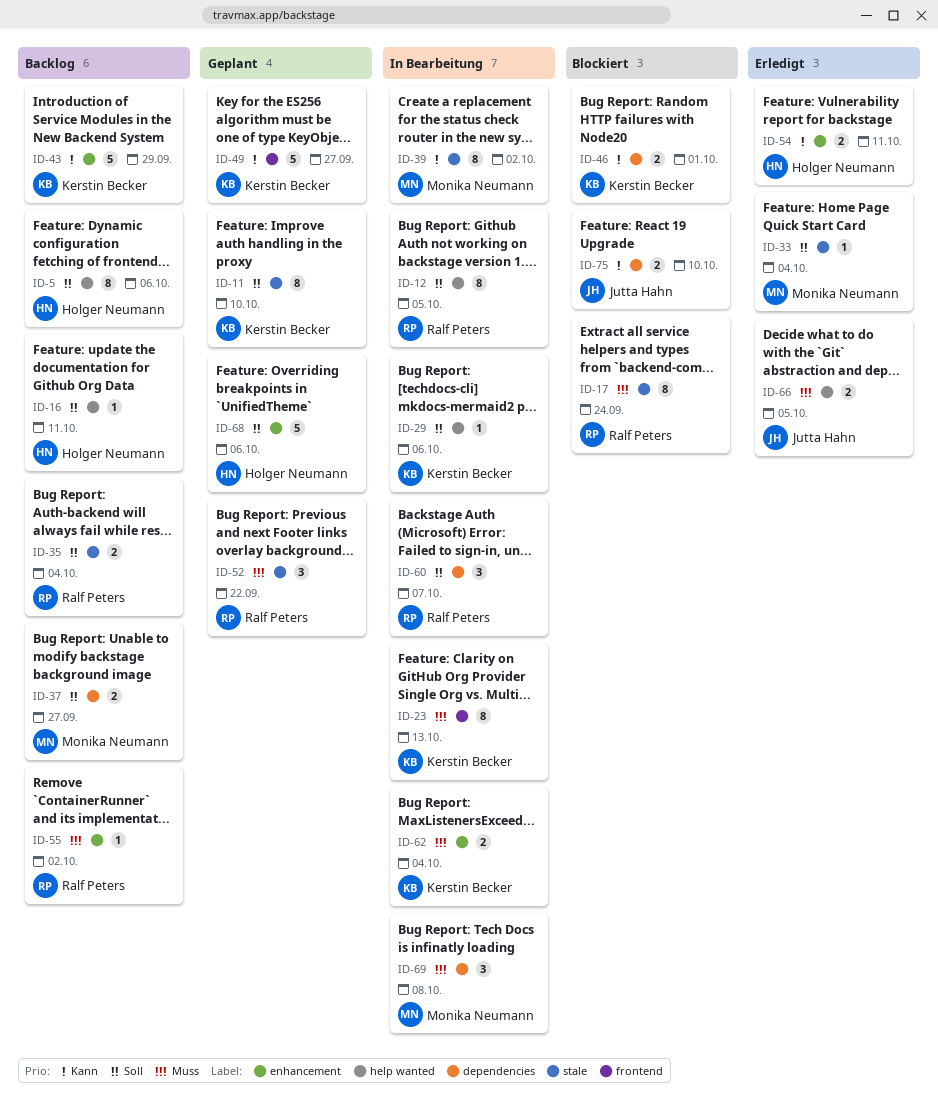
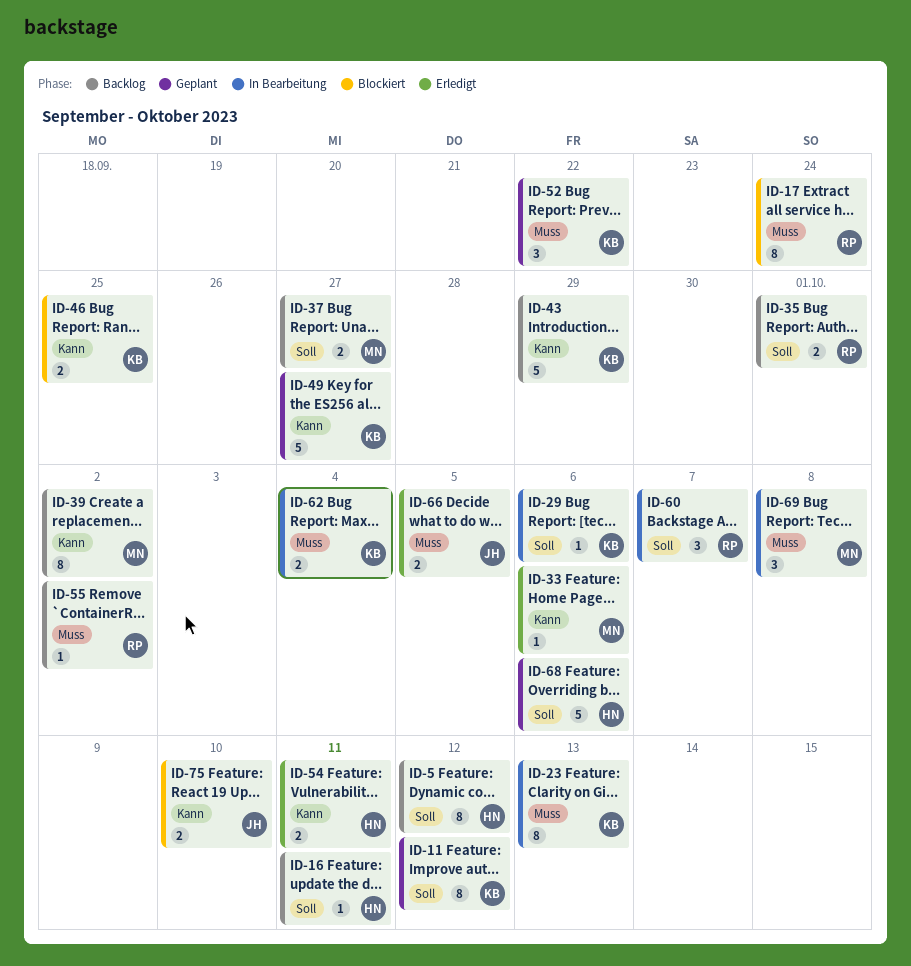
ID-5, due: Oct 6 -> Oct 12
ID-11, due: Oct 10 -> Oct 12
ID-12: present -> none
ID-33, priority: Soll -> Kann
ID-33, due: Oct 4 -> Oct 6
ID-35, due: Oct 4 -> Oct 1
ID-39, status: In Bearbeitung -> Backlog
ID-46, due: Oct 1 -> Sep 25
ID-52, owner: Ralf Peters -> Kerstin Becker

